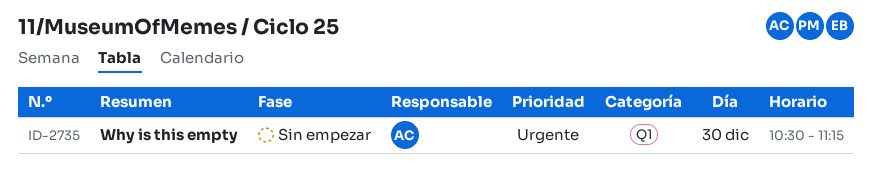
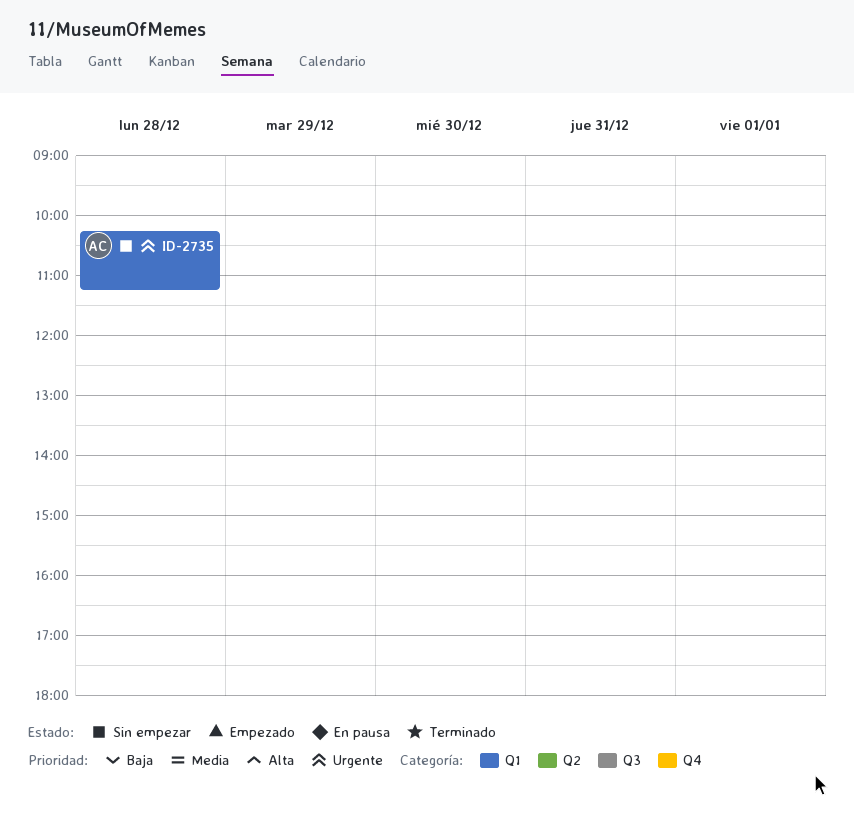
ID-2735, day: Dec 30 -> Dec 28
ID-2735, begins: 10:30 -> 10:15

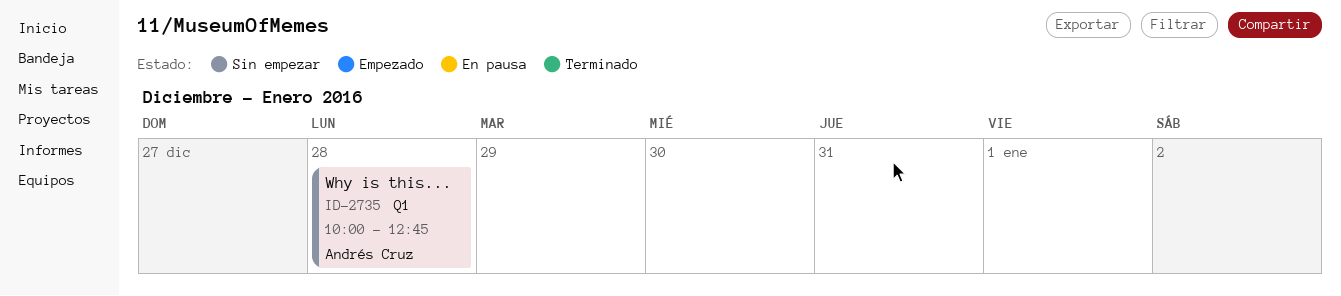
ID-2735, begins: 10:15 -> 10:00
ID-2735, ends: 11:15 -> 12:45

